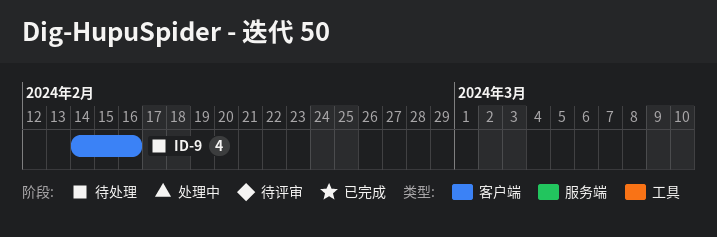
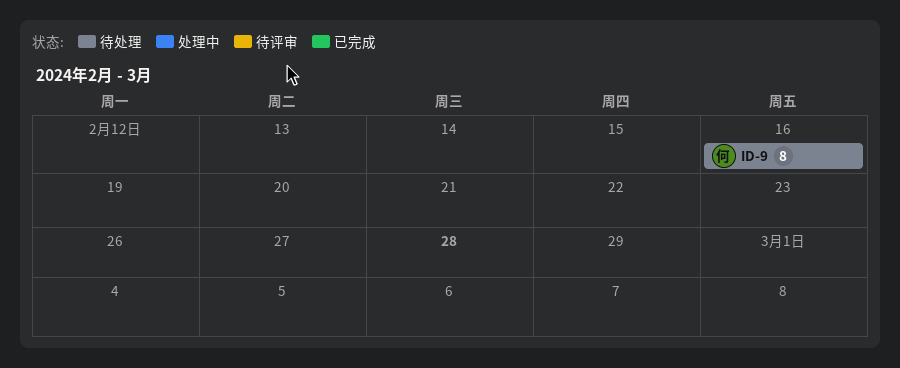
ID-9, estimate: 4 -> 8
ID-9, start: Feb 14 -> Feb 16

